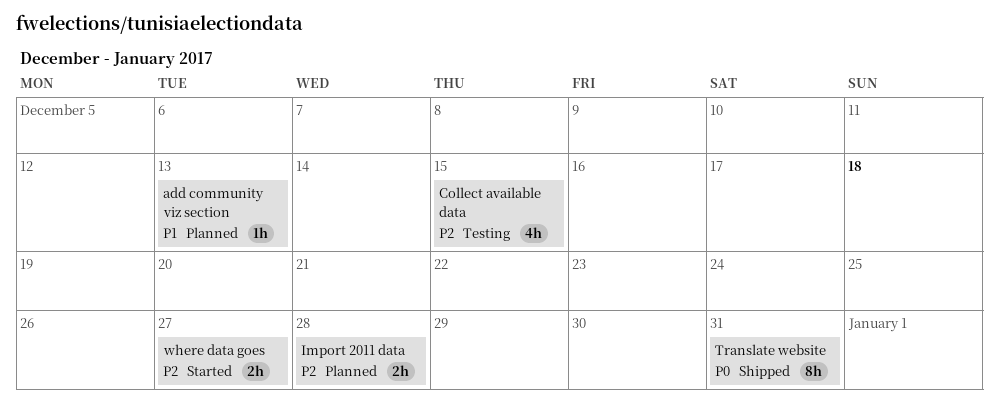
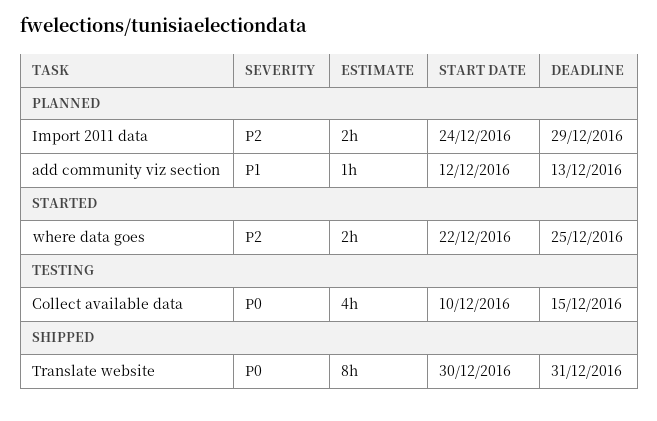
Collect available data, priority: P2 -> P0
Import 2011 data, due: Dec 28 -> Dec 29
where data goes, due: Dec 27 -> Dec 25

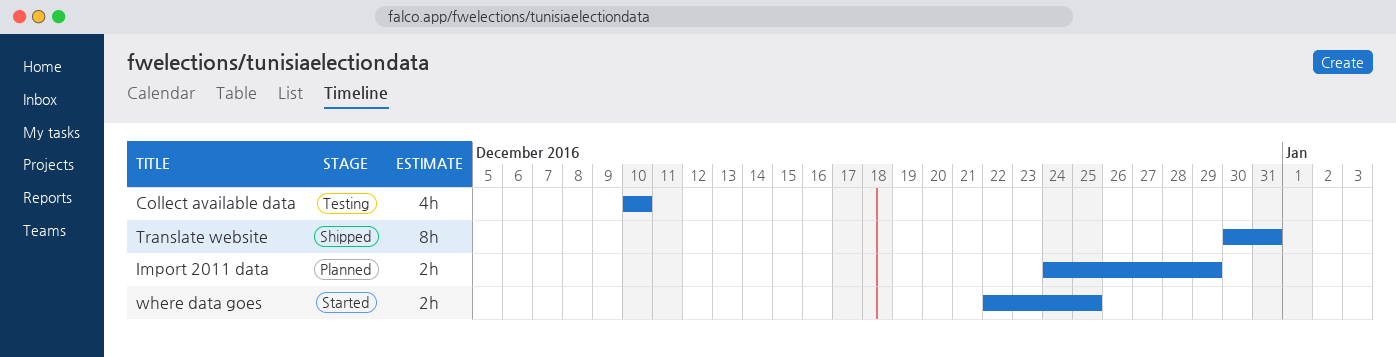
add community viz section: present -> none
Collect available data, due: Dec 15 -> Dec 10

